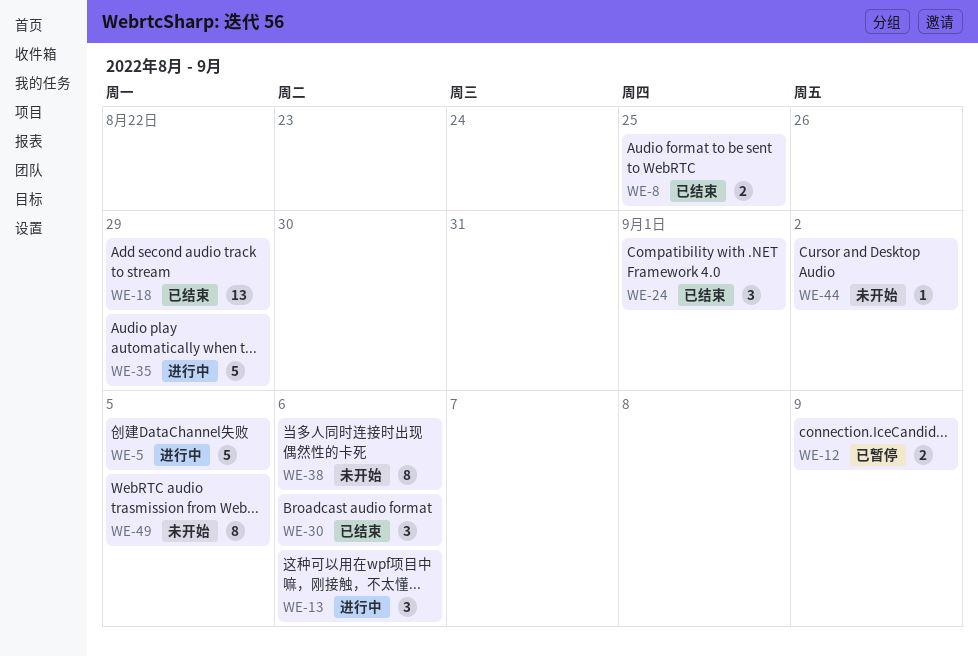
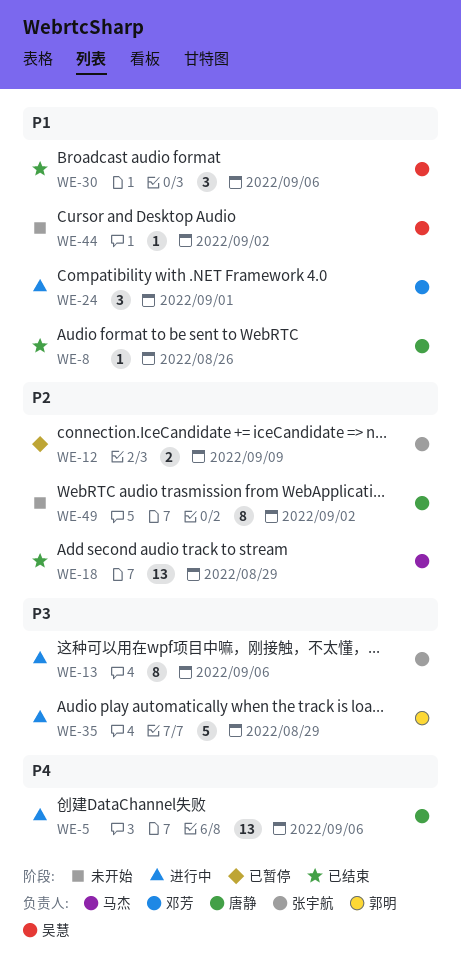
WE-5, estimate: 5 -> 13
WE-5, due: Sep 5 -> Sep 6
WE-8, estimate: 2 -> 1
WE-8, due: Aug 25 -> Aug 26
WE-13, estimate: 3 -> 8
WE-24, status: 已结束 -> 进行中
WE-38: present -> none
WE-49, due: Sep 5 -> Sep 2

